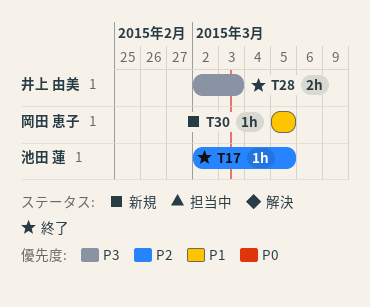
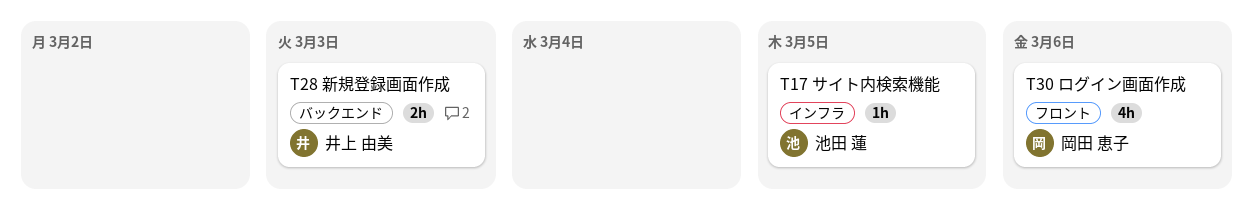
T30, estimate: 1h -> 4h
T30, due: Mar 5 -> Mar 6

